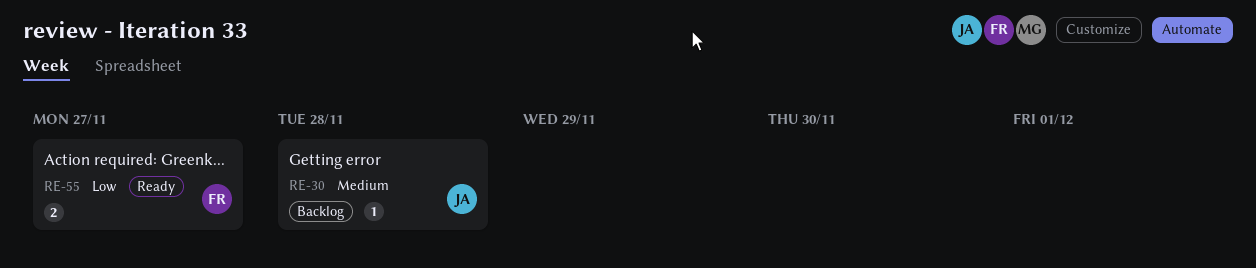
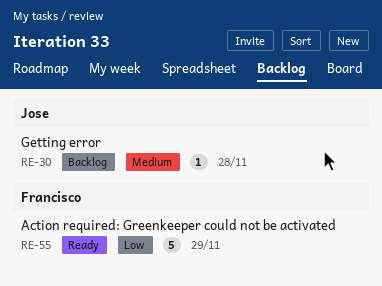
RE-55, estimate: 2 -> 5
RE-55, due: Nov 27 -> Nov 29

